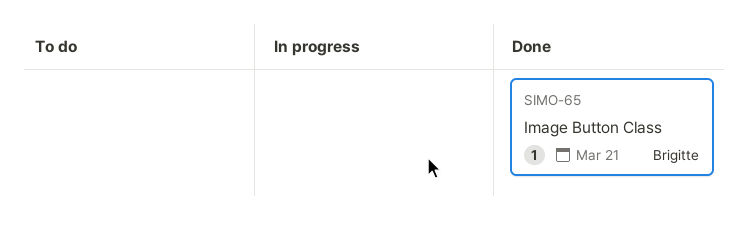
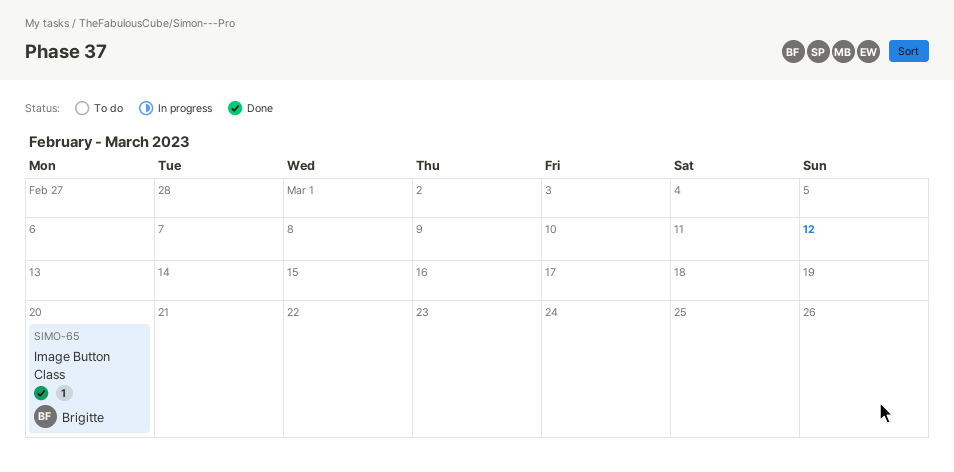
SIMO-65, due: Mar 21 -> Mar 20

